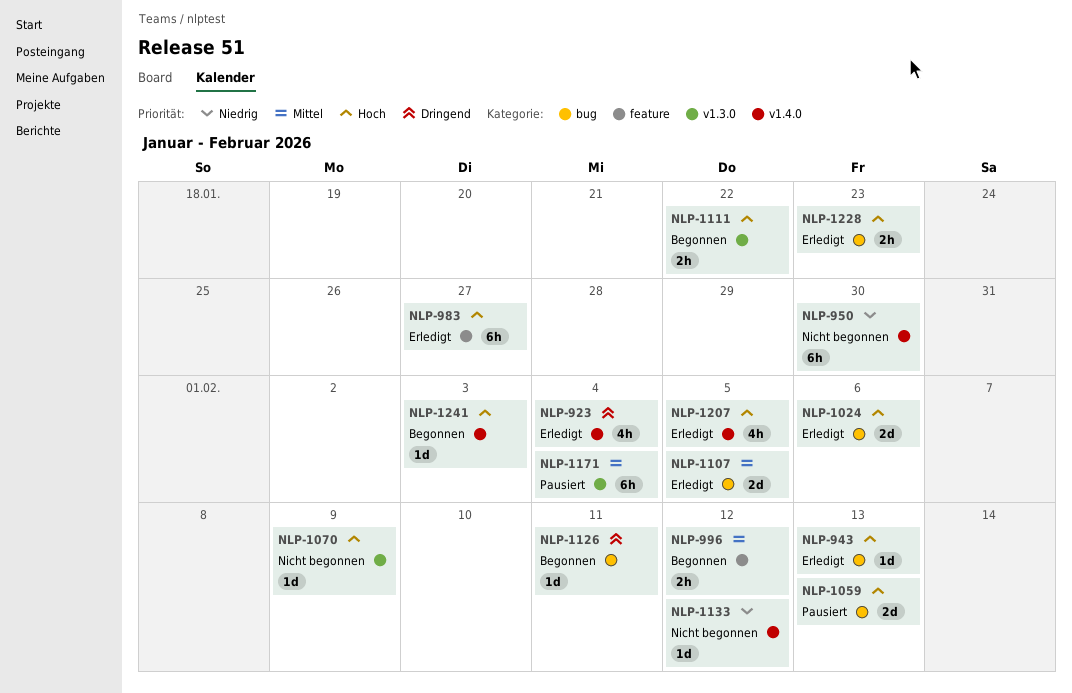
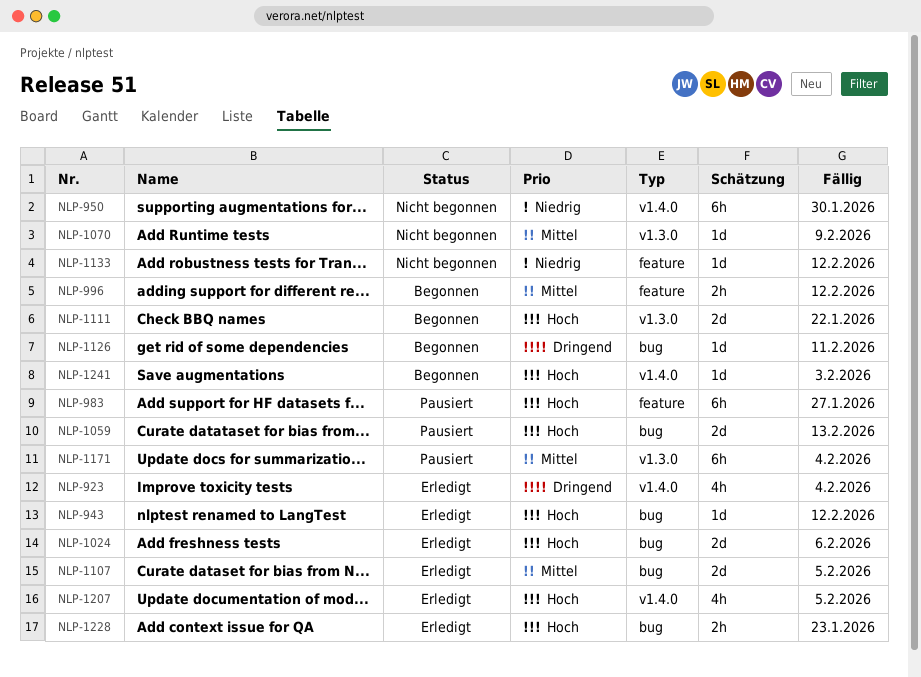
NLP-943, due: Feb 13 -> Feb 12
NLP-983, status: Erledigt -> Pausiert
NLP-1070, priority: Hoch -> Mittel
NLP-1111, estimate: 2h -> 2d
NLP-1133, label: v1.4.0 -> feature

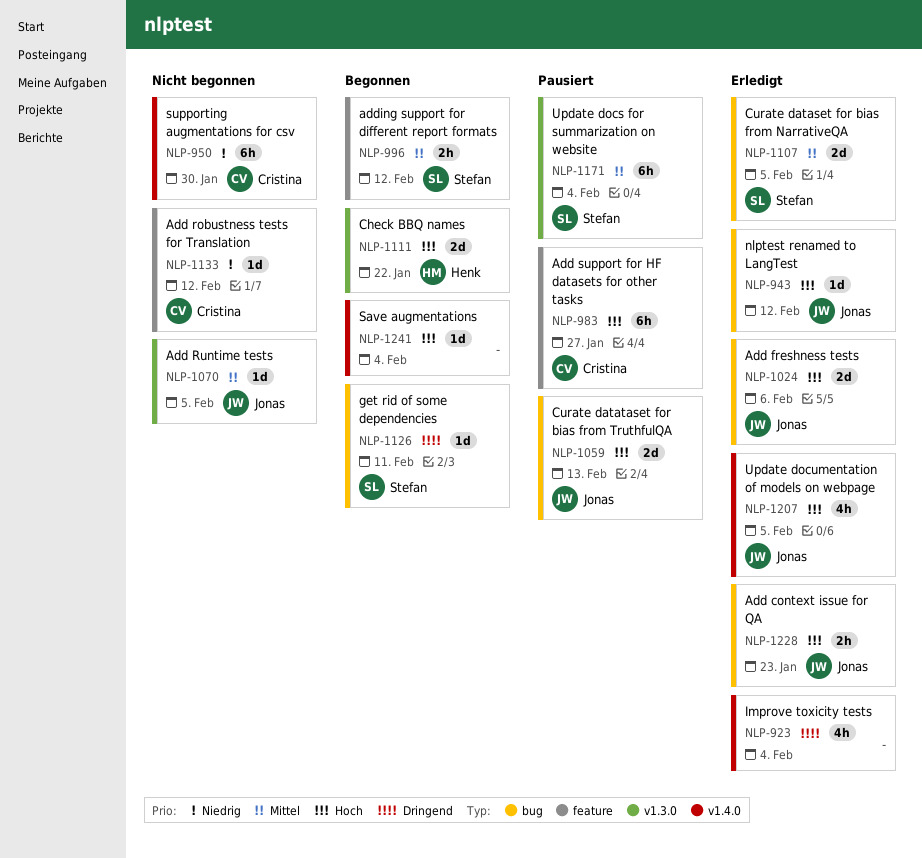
NLP-1070, due: Feb 9 -> Feb 5
NLP-1241, due: Feb 3 -> Feb 4

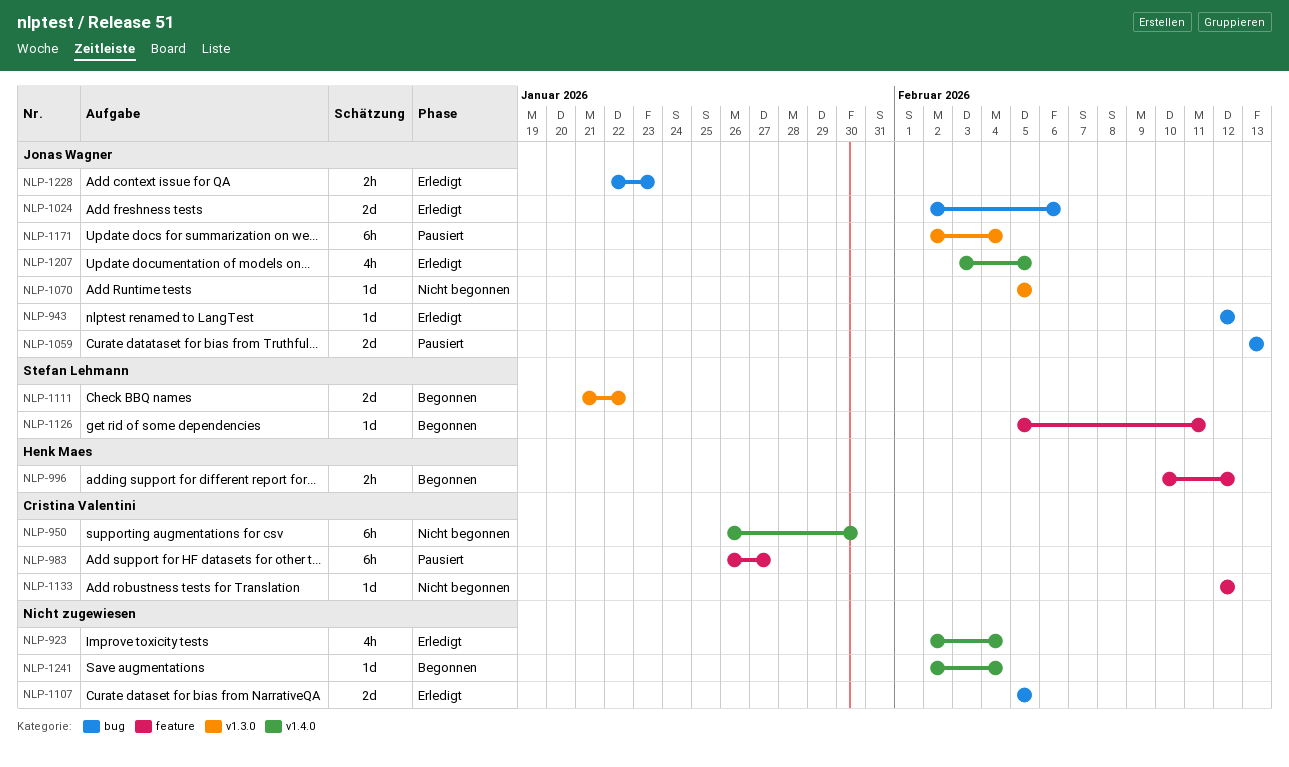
NLP-996, owner: Stefan Lehmann -> Henk Maes
NLP-1107, owner: Stefan Lehmann -> none
NLP-1111, owner: Henk Maes -> Stefan Lehmann
NLP-1126, label: bug -> feature
NLP-1171, owner: Stefan Lehmann -> Jonas Wagner

